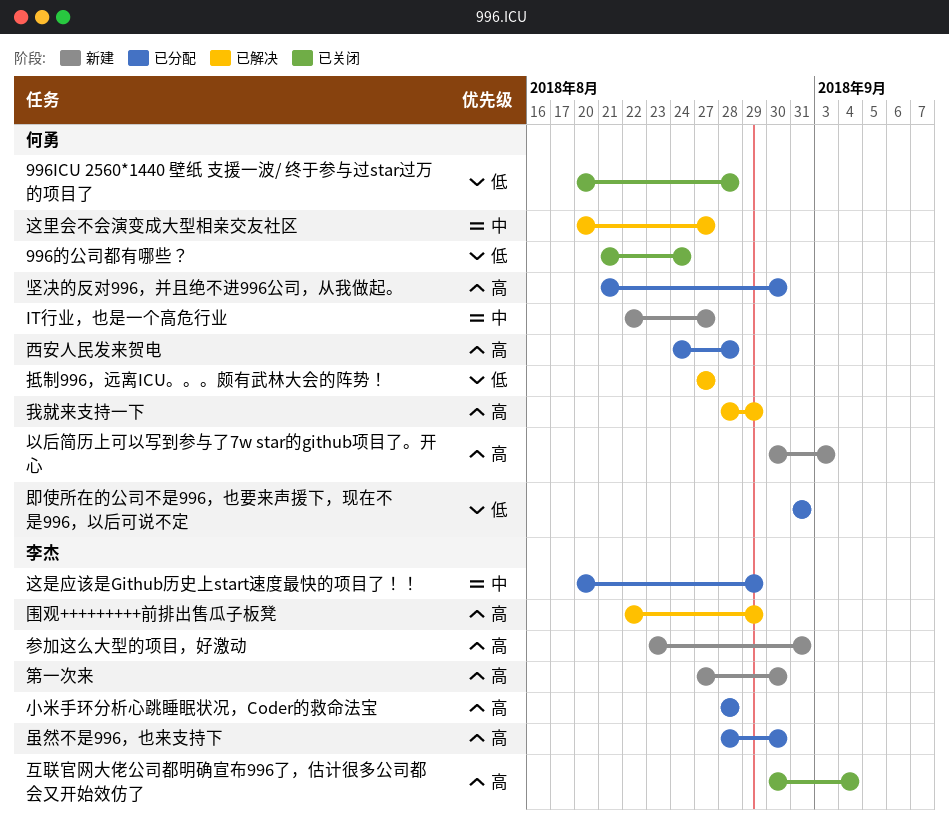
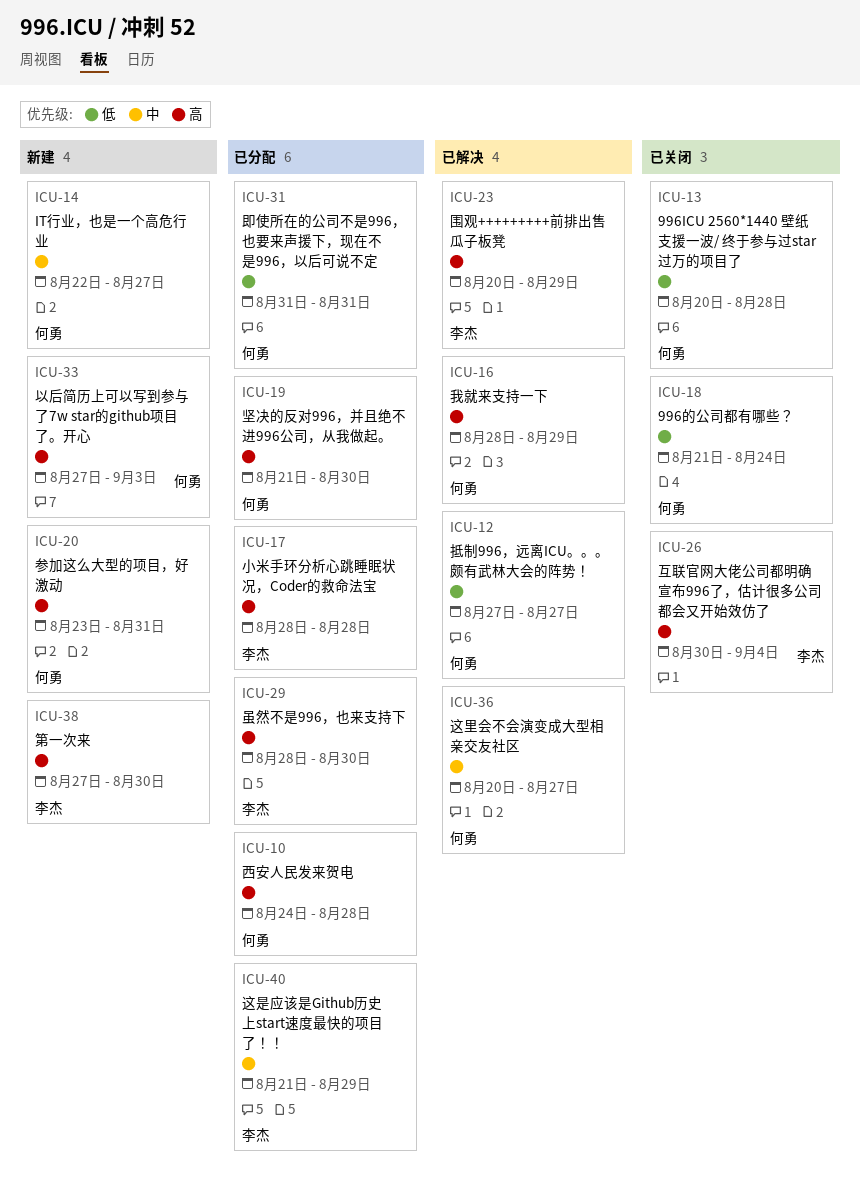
以后简历上可以写到参与了7w star的github项目了。开心, start: Aug 30 -> Aug 27
参加这么大型的项目，好激动, owner: 李杰 -> 何勇
围观+++++++++前排出售瓜子板凳, start: Aug 22 -> Aug 20
这是应该是Github历史上start速度最快的项目了！！, start: Aug 20 -> Aug 21

